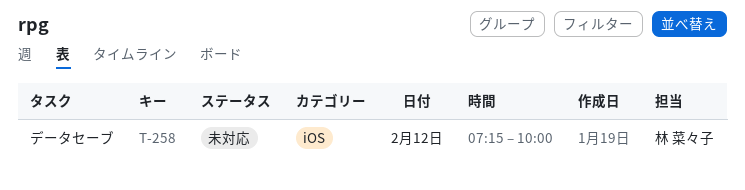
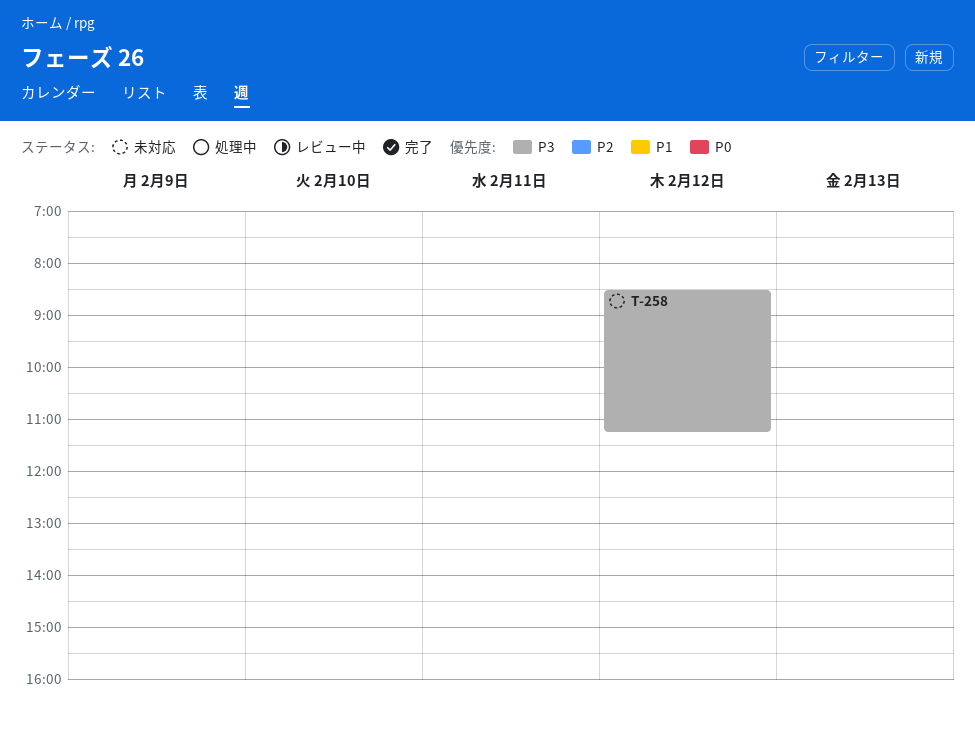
T-258, begins: 07:15 -> 08:30
T-258, ends: 10:00 -> 11:15

